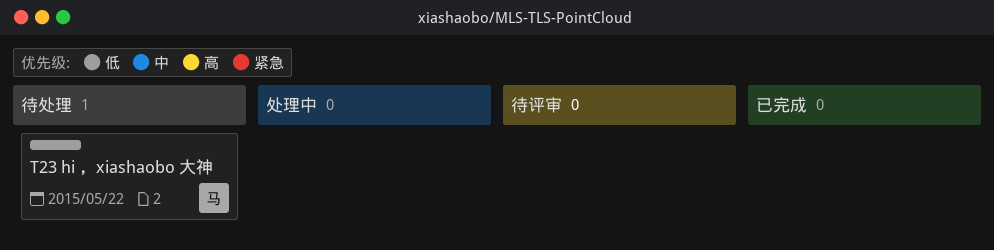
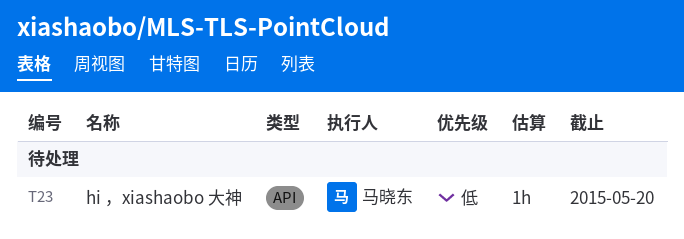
T23, due: May 22 -> May 20

